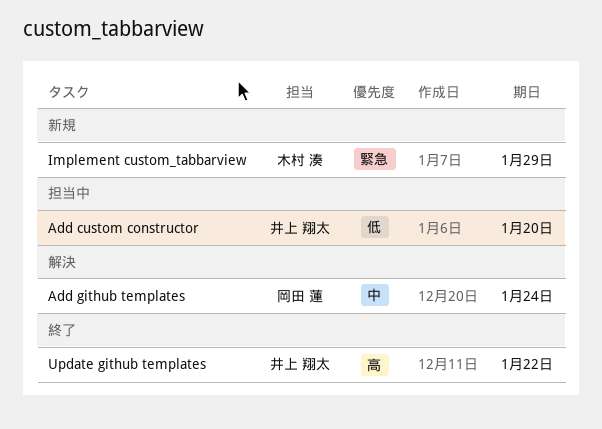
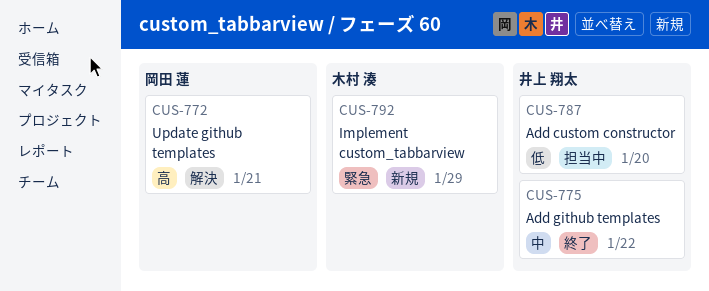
Add github templates, status: 解決 -> 終了
Add github templates, owner: 岡田 蓮 -> 井上 翔太
Add github templates, due: Jan 24 -> Jan 22
Update github templates, status: 終了 -> 解決
Update github templates, owner: 井上 翔太 -> 岡田 蓮
Update github templates, due: Jan 22 -> Jan 21

